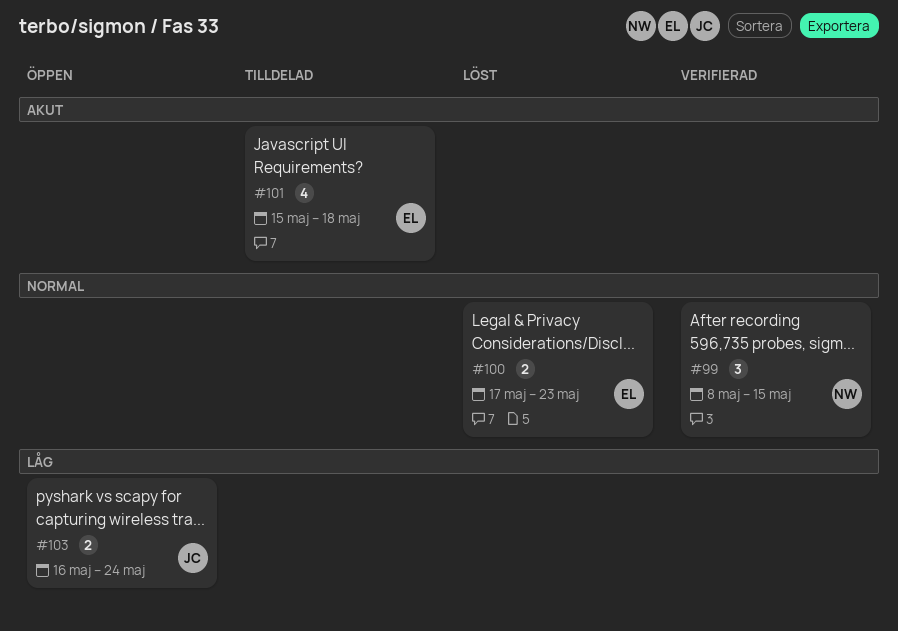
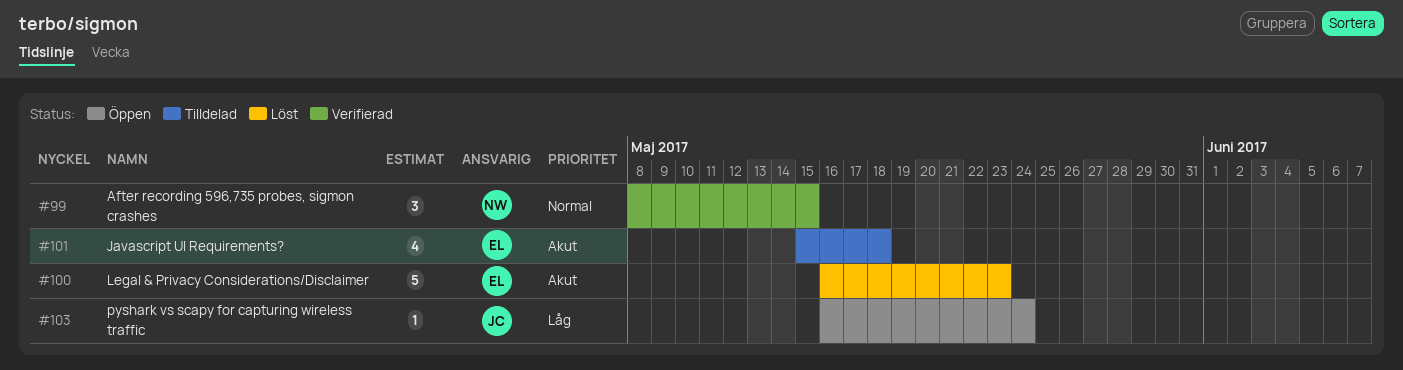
#100, priority: Normal -> Akut
#100, estimate: 2 -> 5
#100, start: May 17 -> May 16
#103, estimate: 2 -> 1

